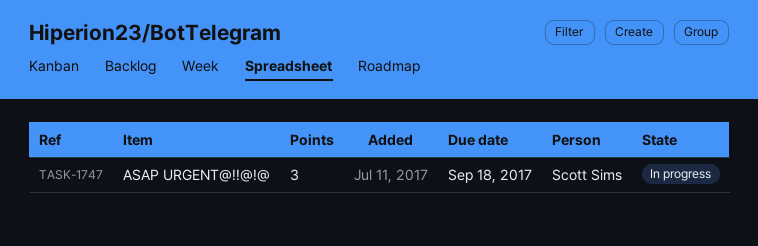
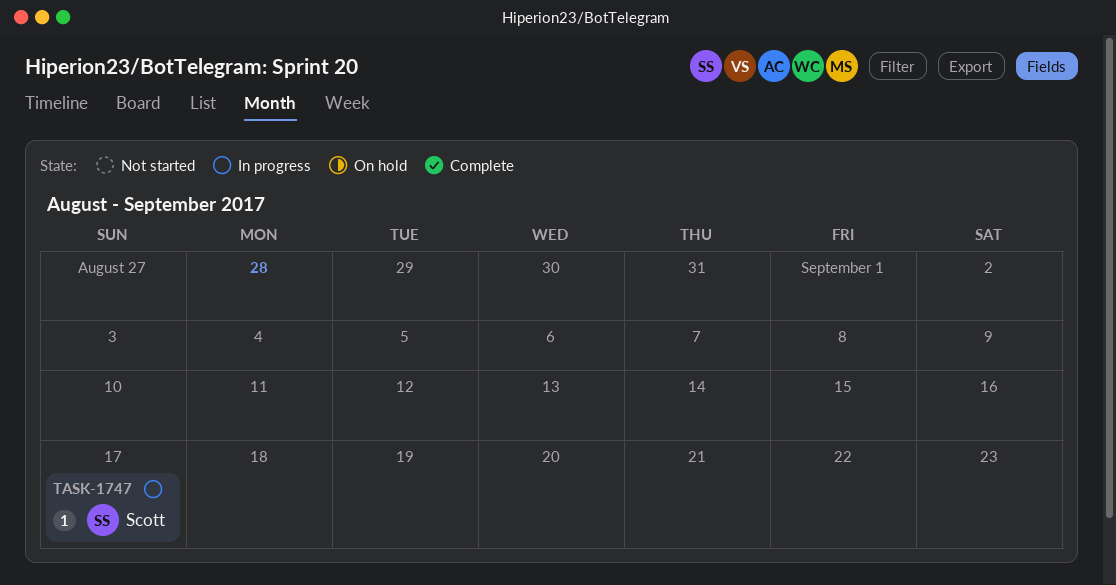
TASK-1747, estimate: 3 -> 1
TASK-1747, due: Sep 18 -> Sep 17

